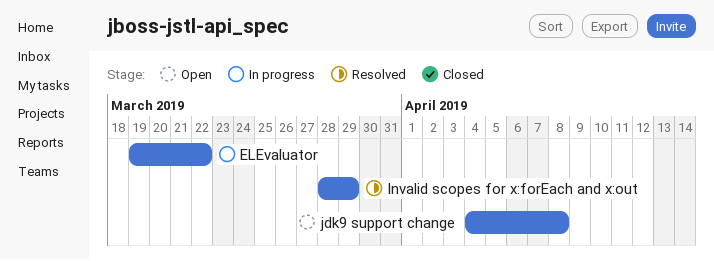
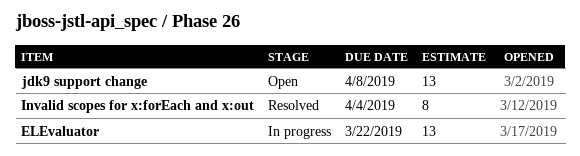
Invalid scopes for x:forEach and x:out, due: Mar 29 -> Apr 4

